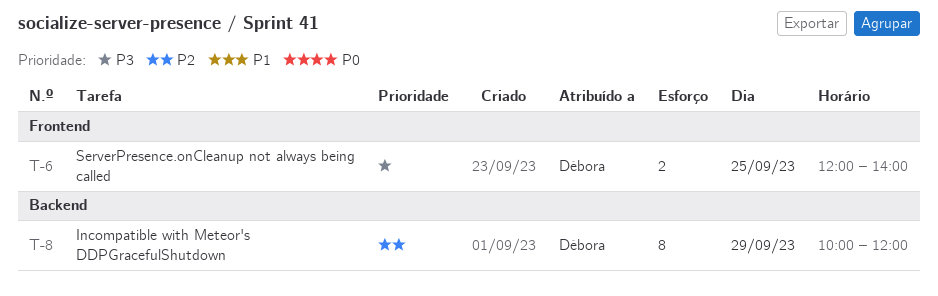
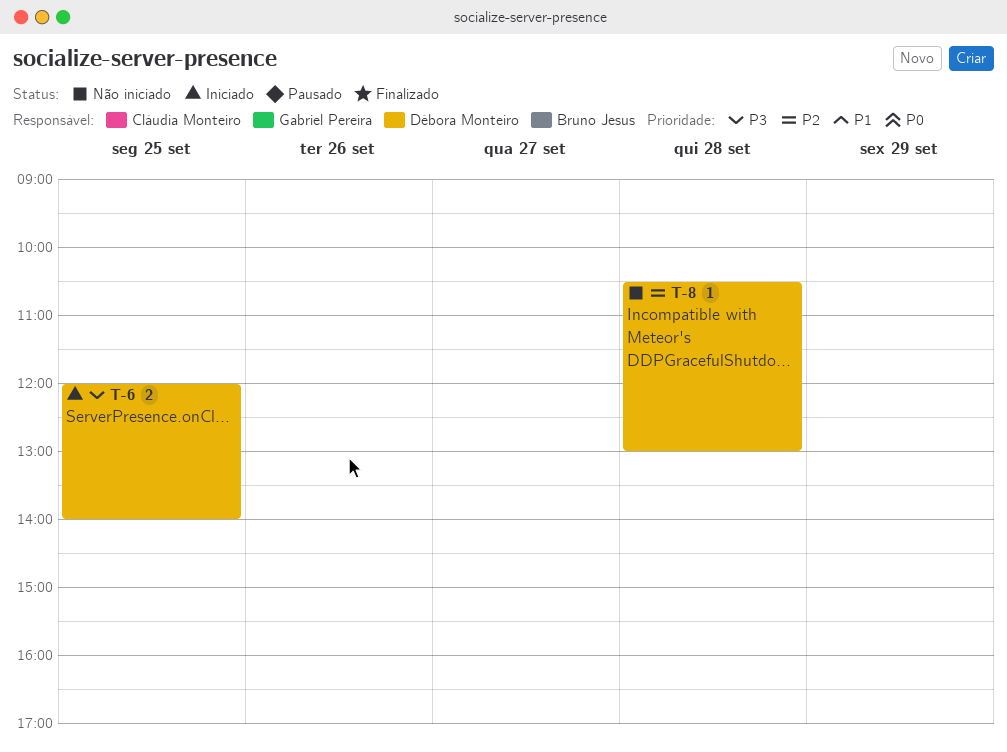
T-8, estimate: 8 -> 1
T-8, day: Sep 29 -> Sep 28
T-8, begins: 10:00 -> 10:30
T-8, ends: 12:00 -> 13:00

